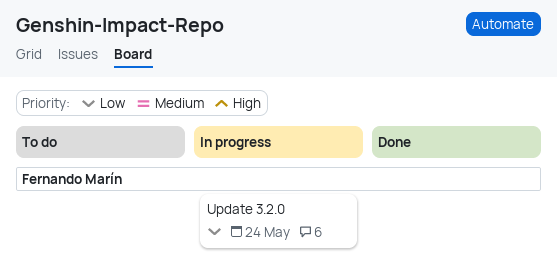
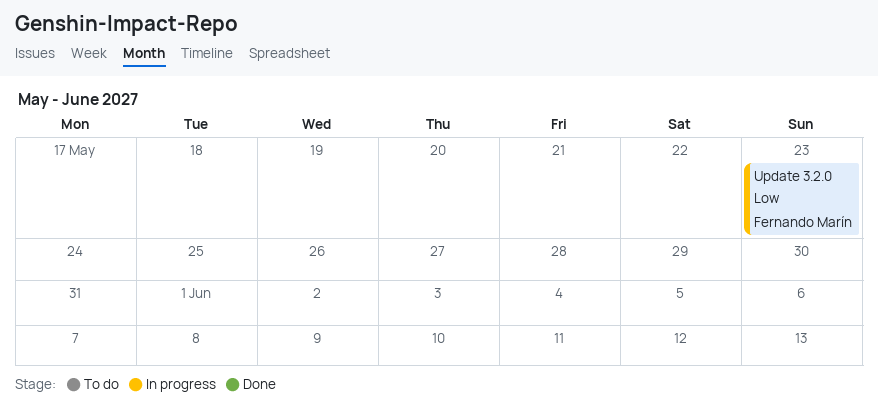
Update 3.2.0, due: May 24 -> May 23

